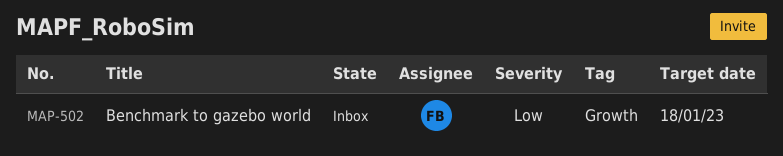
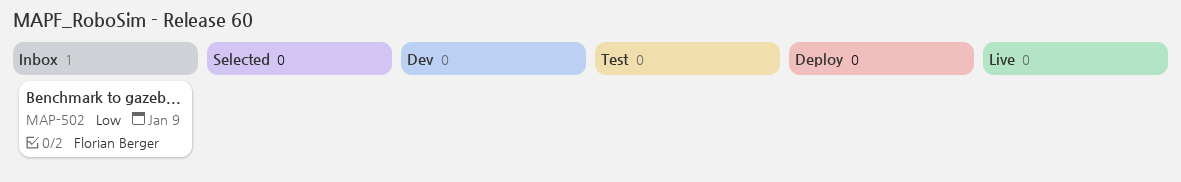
MAP-502, due: Jan 18 -> Jan 9

